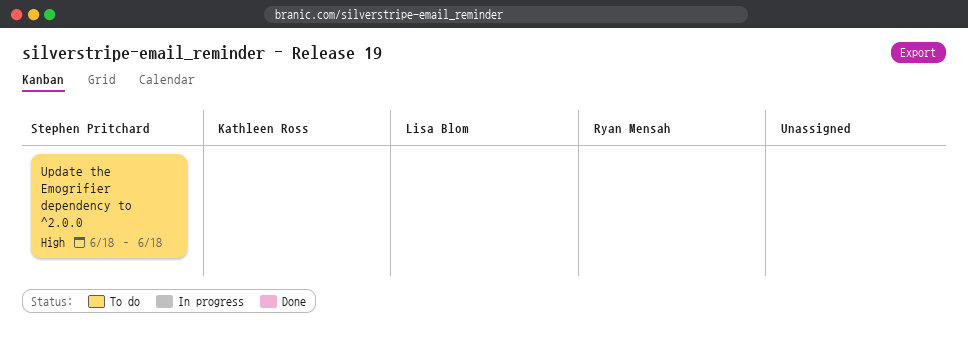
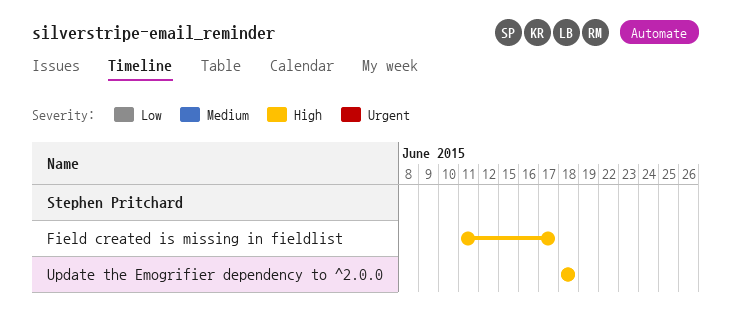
Field created is missing in fieldlist: none -> present

